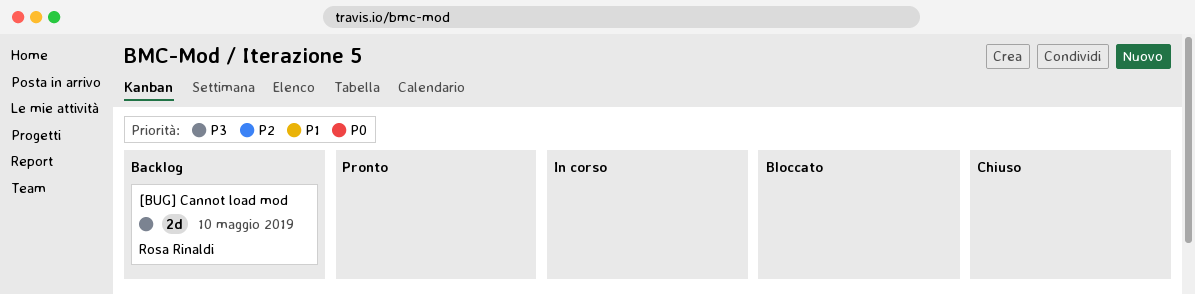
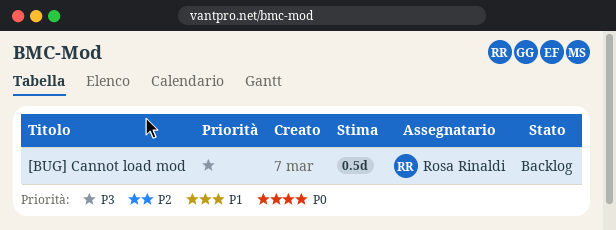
[BUG] Cannot load mod, estimate: 2d -> 0.5d

